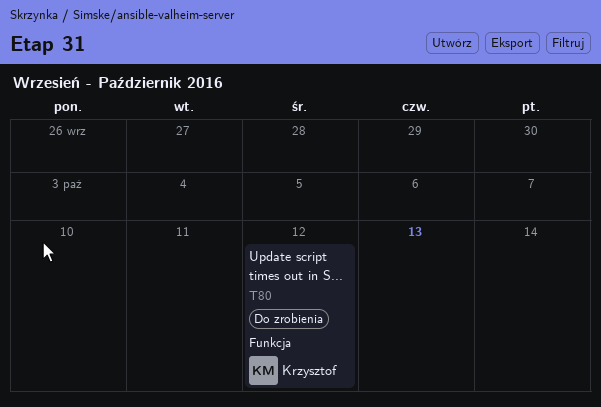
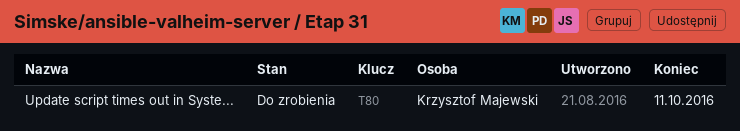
T80, due: Oct 12 -> Oct 11

